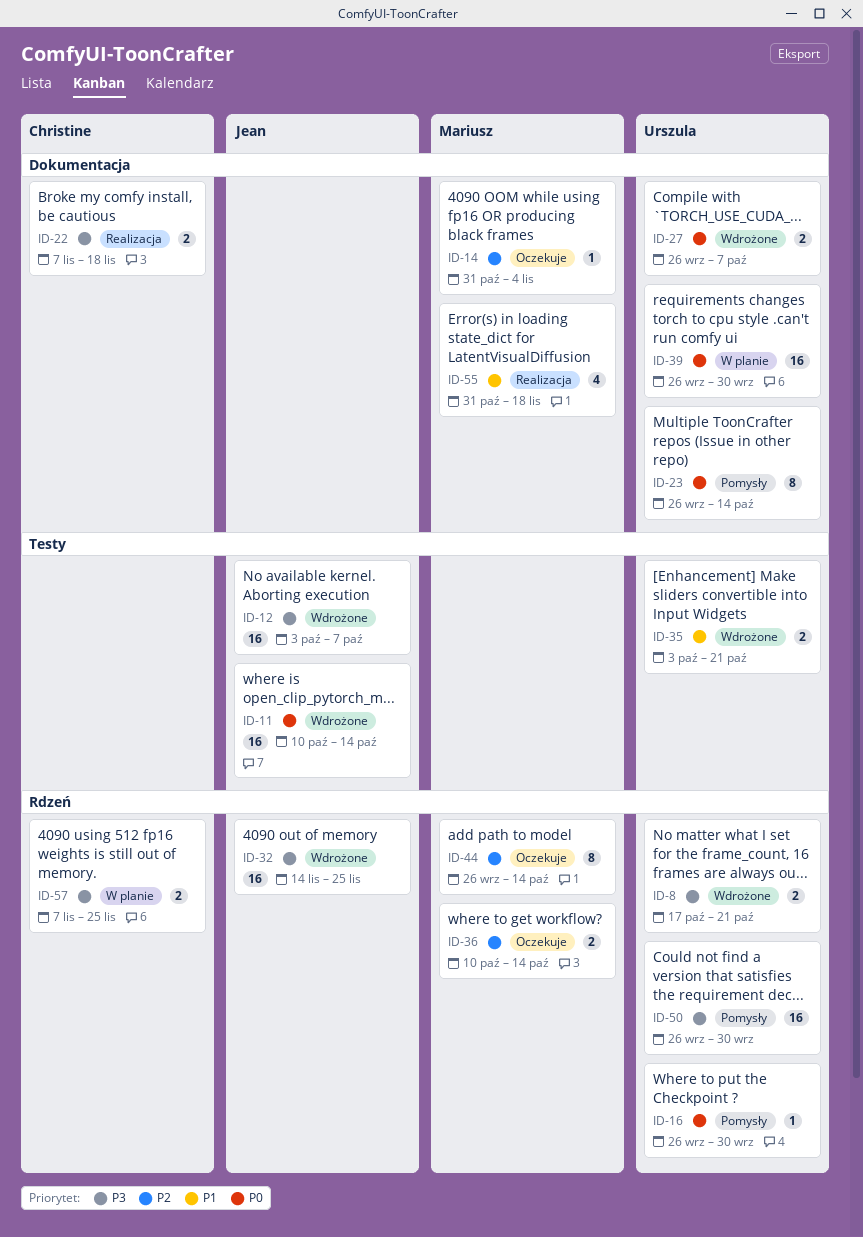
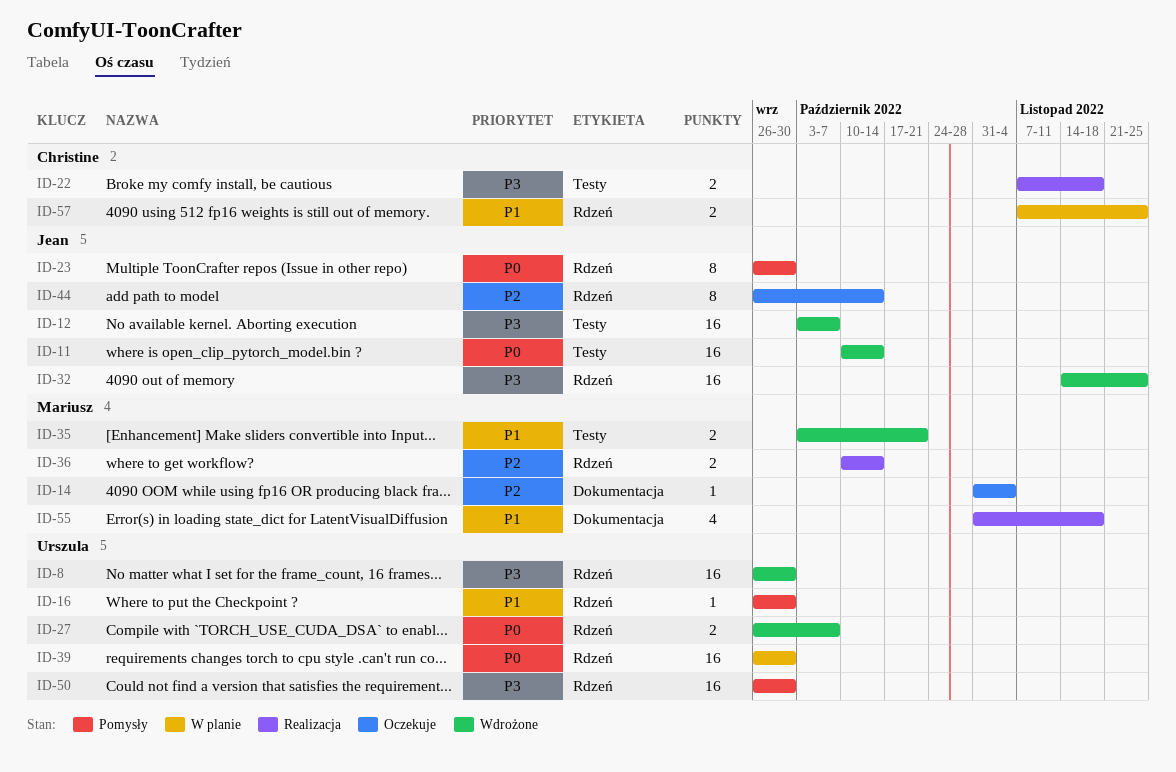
ID-8, estimate: 2 -> 16
ID-8, start: Oct 17 -> Sep 26
ID-8, due: Oct 21 -> Sep 30
ID-16, priority: P0 -> P1
ID-22, label: Dokumentacja -> Testy
ID-23, owner: Urszula -> Jean
ID-23, label: Dokumentacja -> Rdzeń
ID-23, due: Oct 14 -> Sep 30
ID-27, label: Dokumentacja -> Rdzeń
ID-35, owner: Urszula -> Mariusz
ID-36, status: Oczekuje -> Realizacja
ID-39, label: Dokumentacja -> Rdzeń
ID-44, owner: Mariusz -> Jean
ID-57, priority: P3 -> P1

